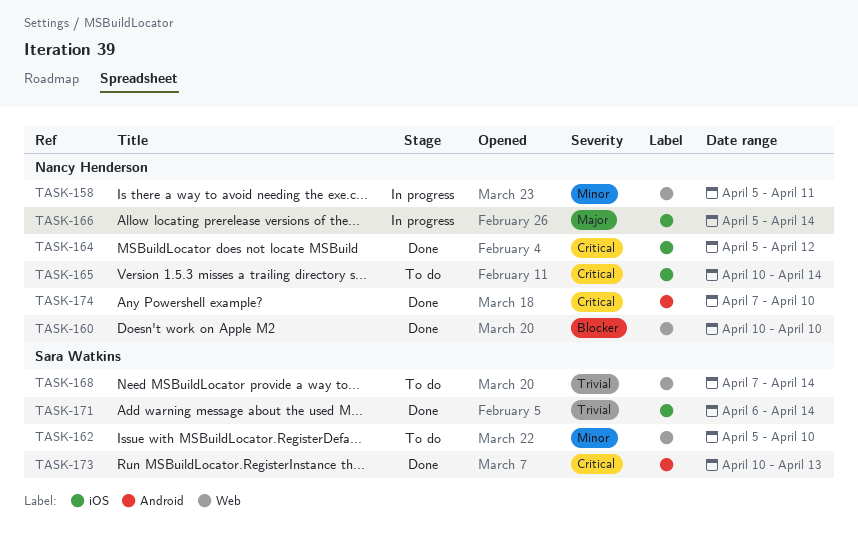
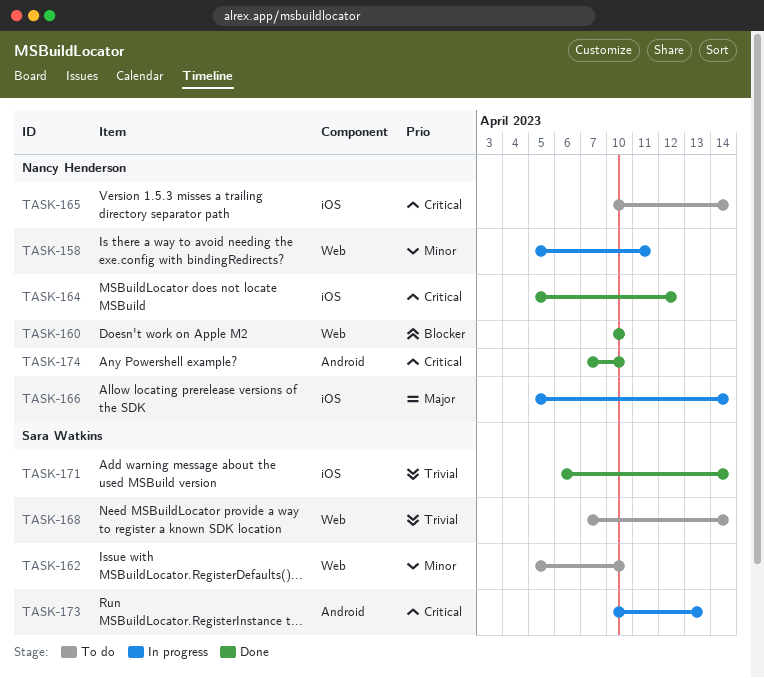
TASK-173, status: Done -> In progress

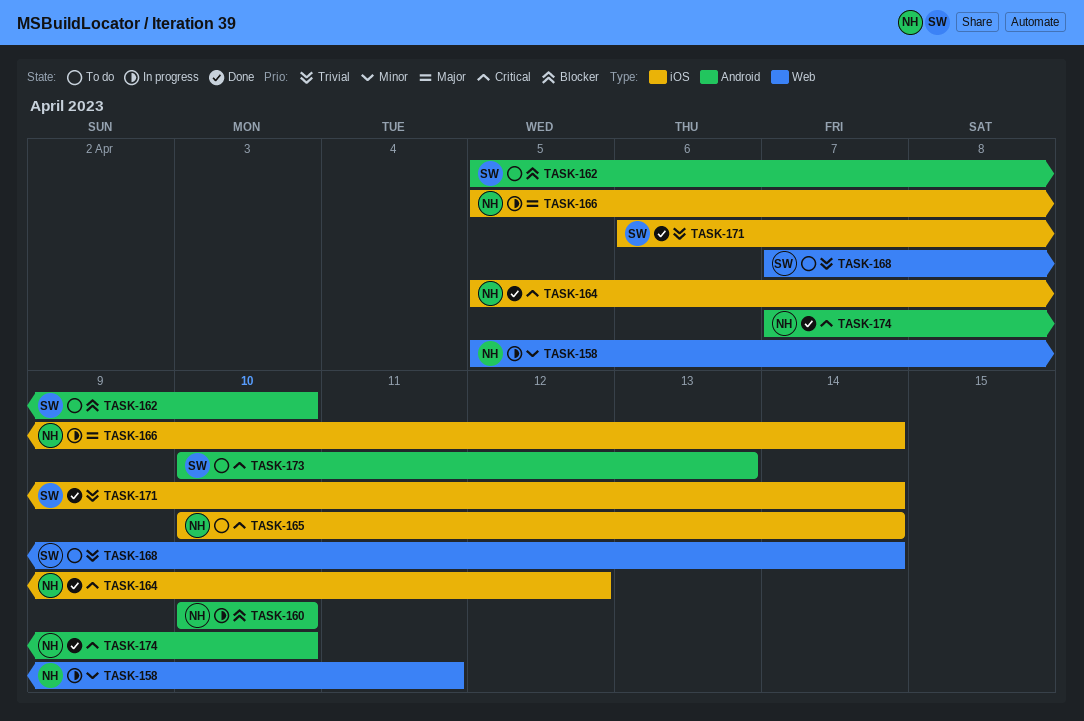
TASK-160, status: Done -> In progress
TASK-160, label: Web -> Android
TASK-162, priority: Minor -> Blocker
TASK-162, label: Web -> Android
TASK-173, status: In progress -> To do

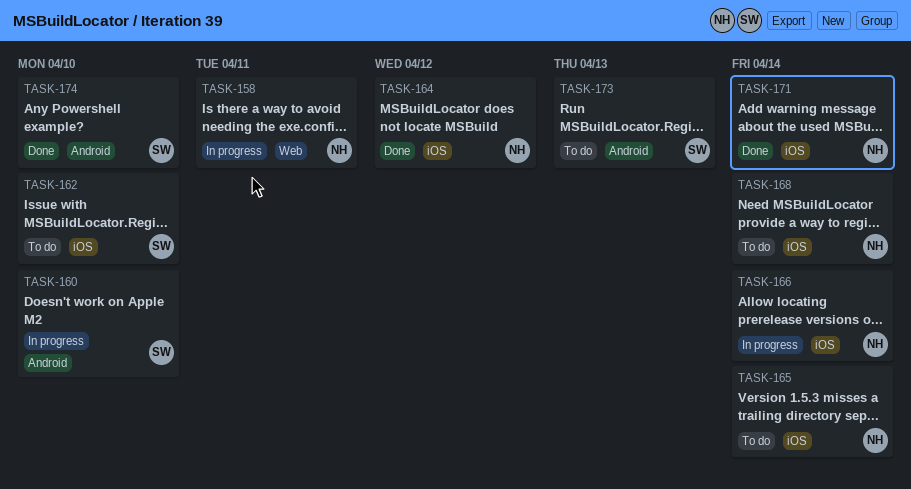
TASK-160, owner: NH -> SW
TASK-162, label: Android -> iOS
TASK-168, owner: SW -> NH
TASK-168, label: Web -> iOS
TASK-171, owner: SW -> NH
TASK-174, owner: NH -> SW

